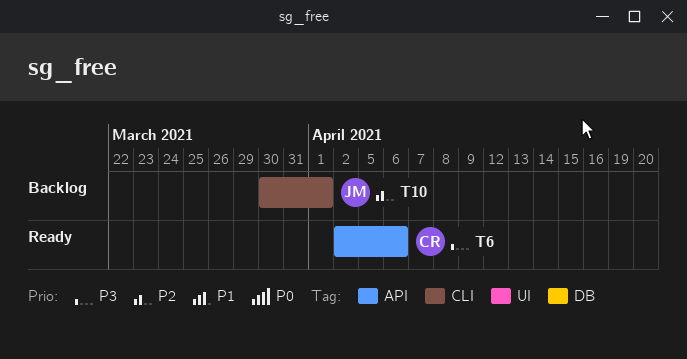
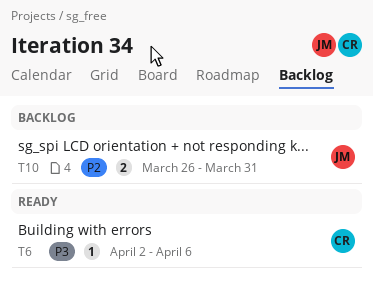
T10, start: Mar 30 -> Mar 26
T10, due: Apr 1 -> Mar 31

